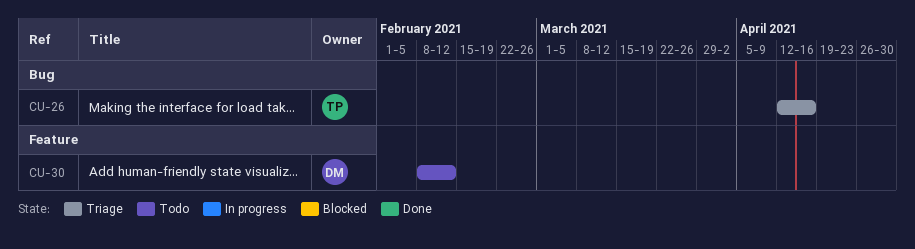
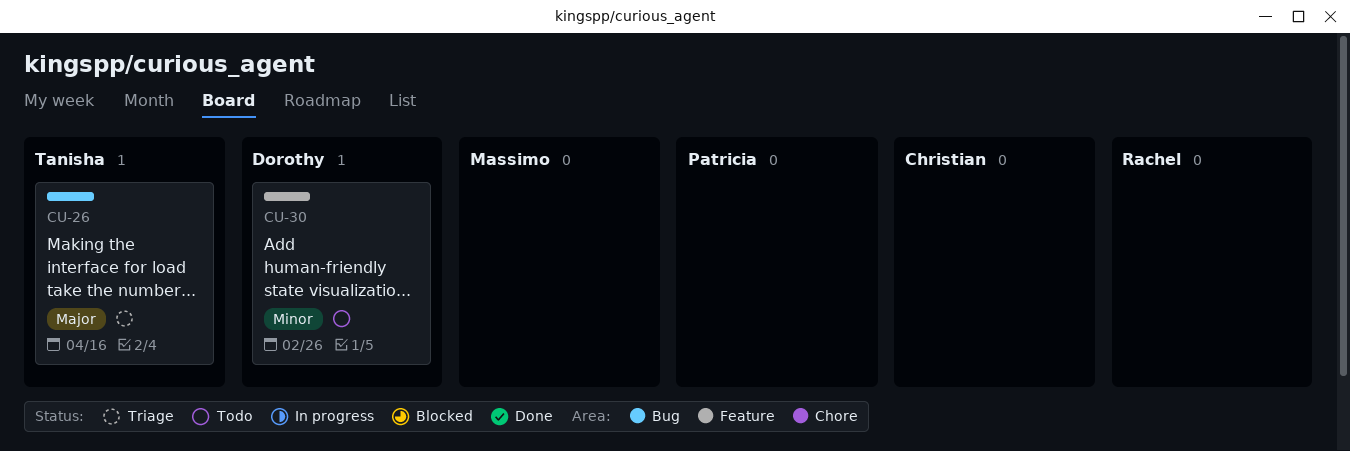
CU-30, due: Feb 12 -> Feb 26

